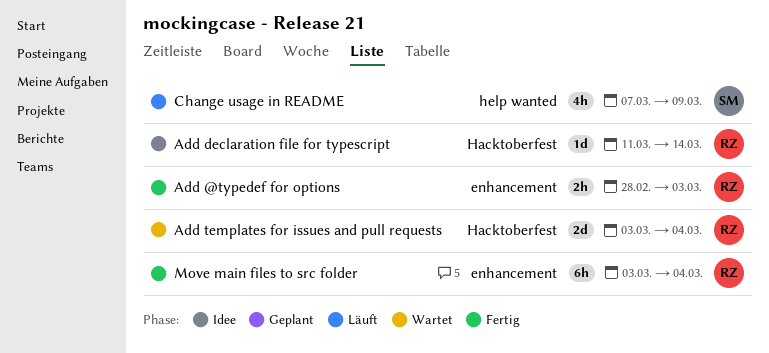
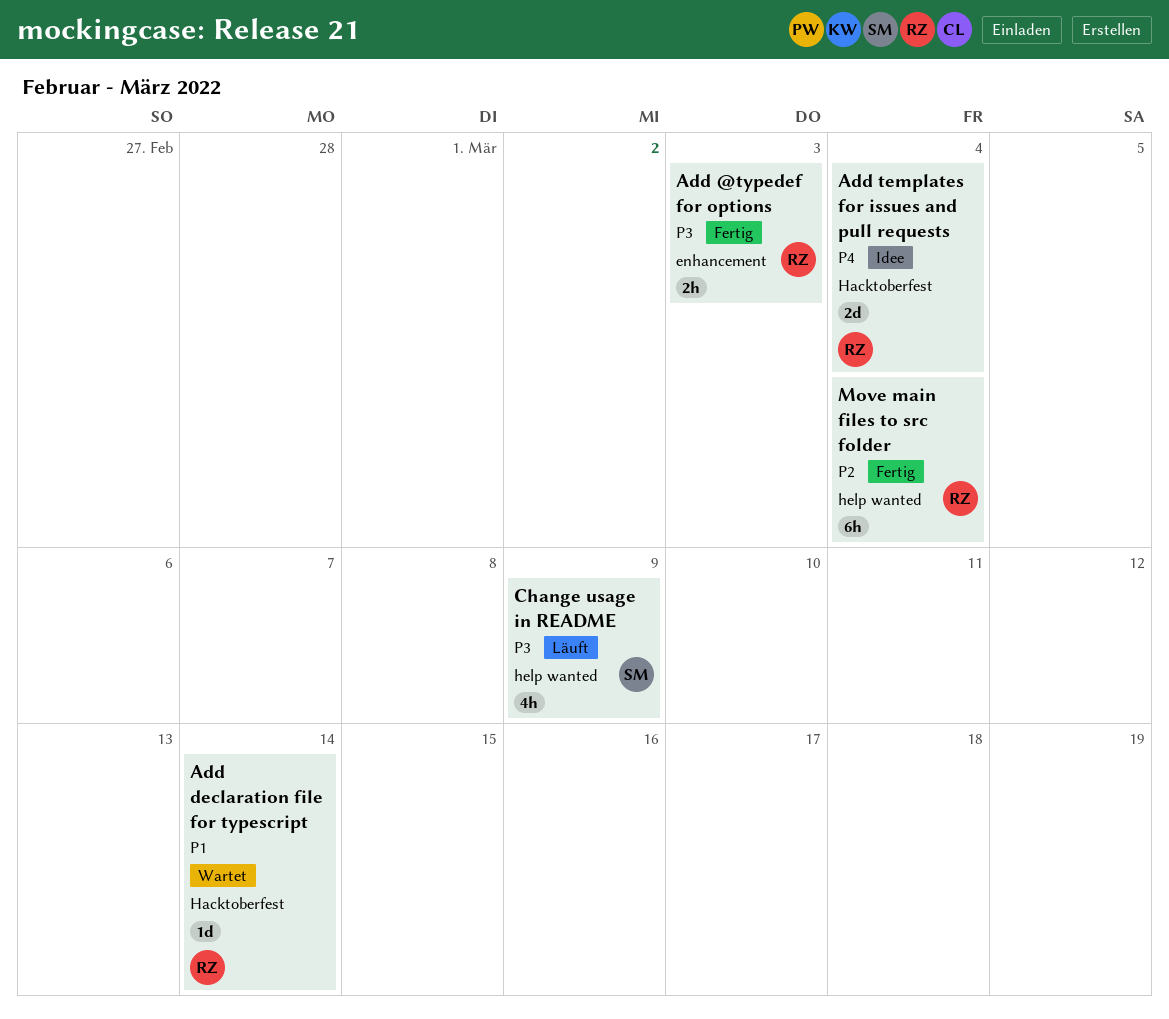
Add declaration file for typescript, status: Idee -> Wartet
Add templates for issues and pull requests, status: Wartet -> Idee
Move main files to src folder, label: enhancement -> help wanted

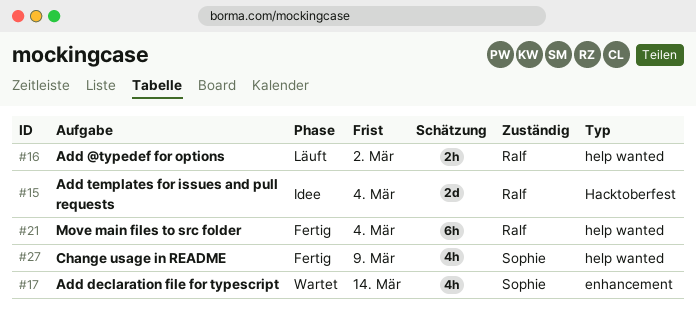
Add @typedef for options, status: Fertig -> Läuft
Add @typedef for options, label: enhancement -> help wanted
Add @typedef for options, due: Mar 3 -> Mar 2
Add declaration file for typescript, owner: Ralf -> Sophie
Add declaration file for typescript, label: Hacktoberfest -> enhancement
Add declaration file for typescript, estimate: 1d -> 4h
Change usage in README, status: Läuft -> Fertig

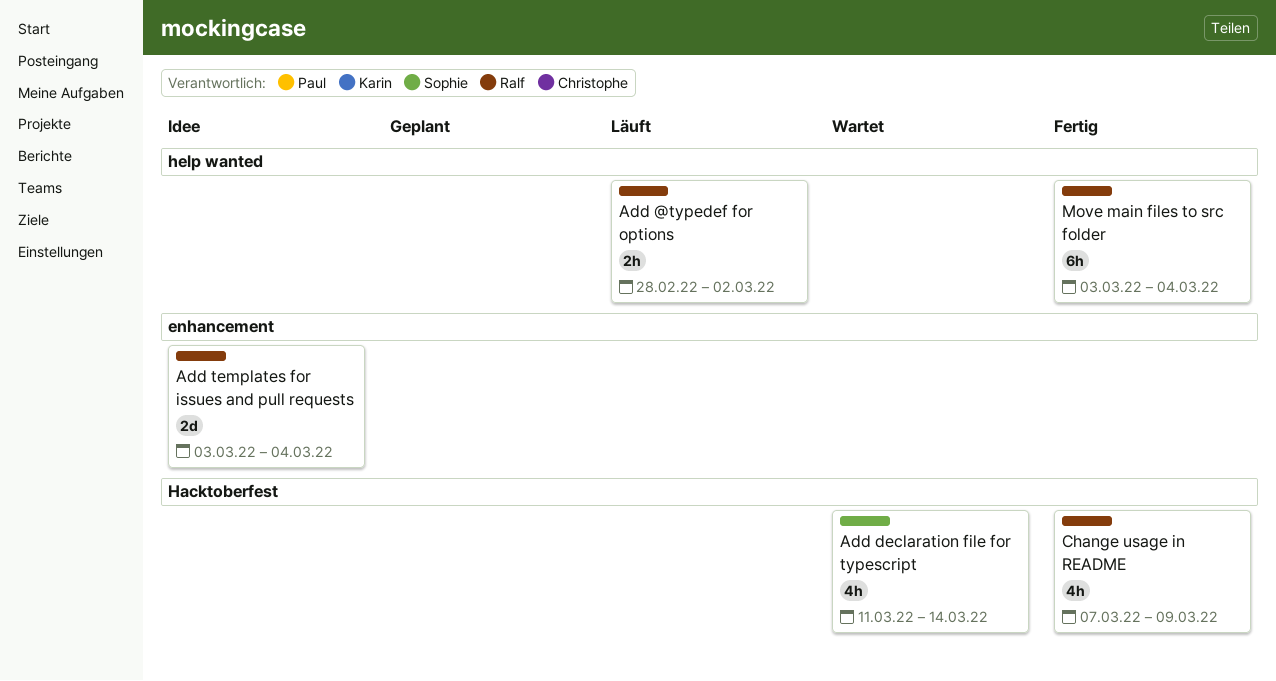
Add declaration file for typescript, label: enhancement -> Hacktoberfest
Add templates for issues and pull requests, label: Hacktoberfest -> enhancement
Change usage in README, owner: Sophie -> Ralf
Change usage in README, label: help wanted -> Hacktoberfest

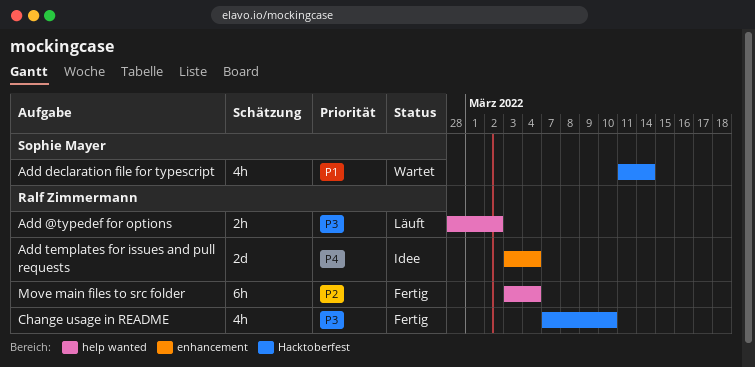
Change usage in README, due: Mar 9 -> Mar 10

